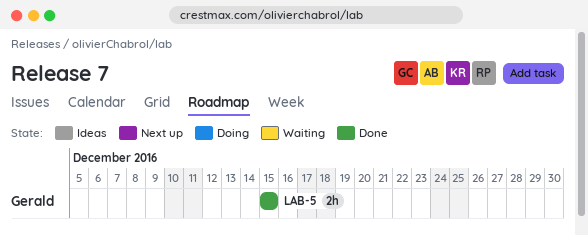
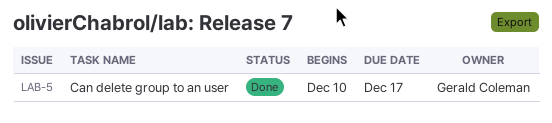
LAB-5, start: Dec 15 -> Dec 10
LAB-5, due: Dec 15 -> Dec 17

